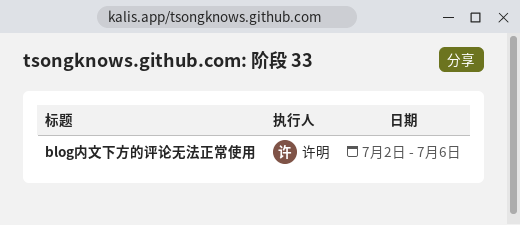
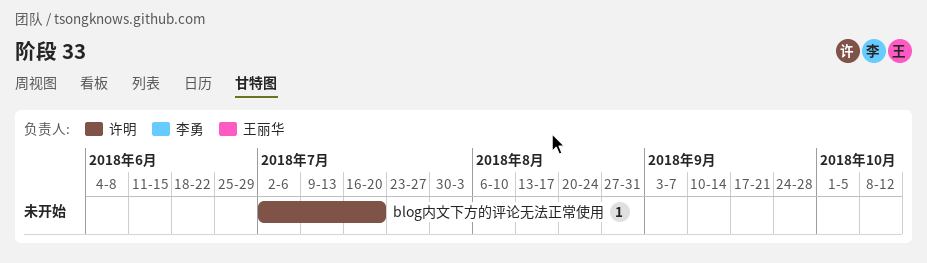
blog内文下方的评论无法正常使用, due: Jul 6 -> Jul 20

